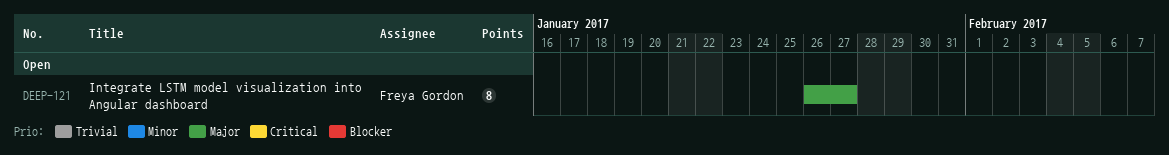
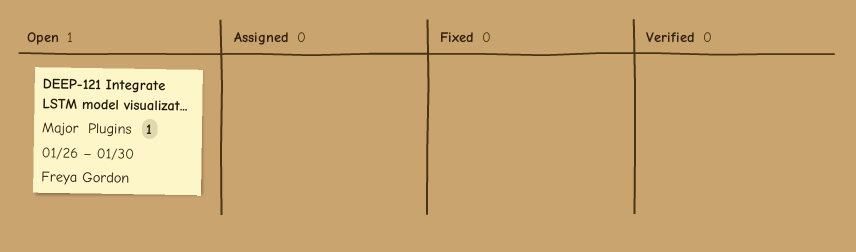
DEEP-121, estimate: 8 -> 1
DEEP-121, due: Jan 27 -> Jan 30

